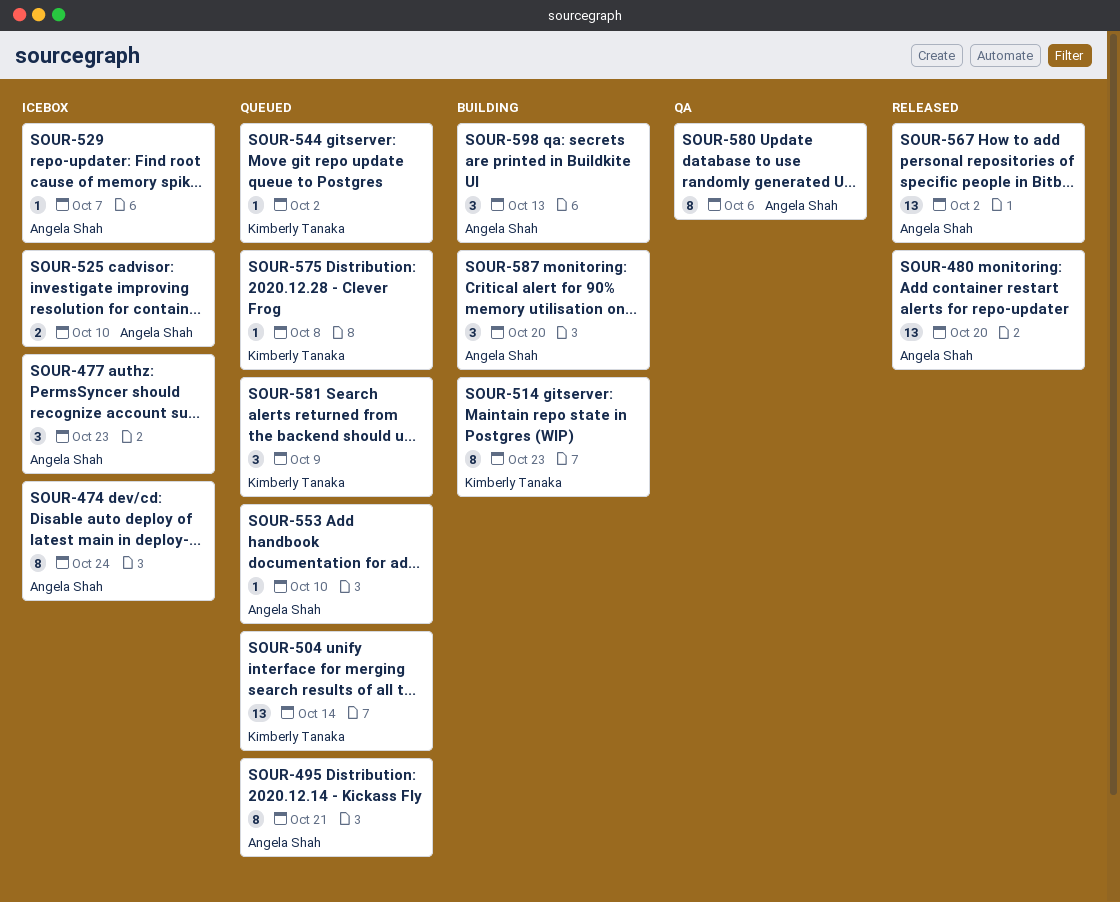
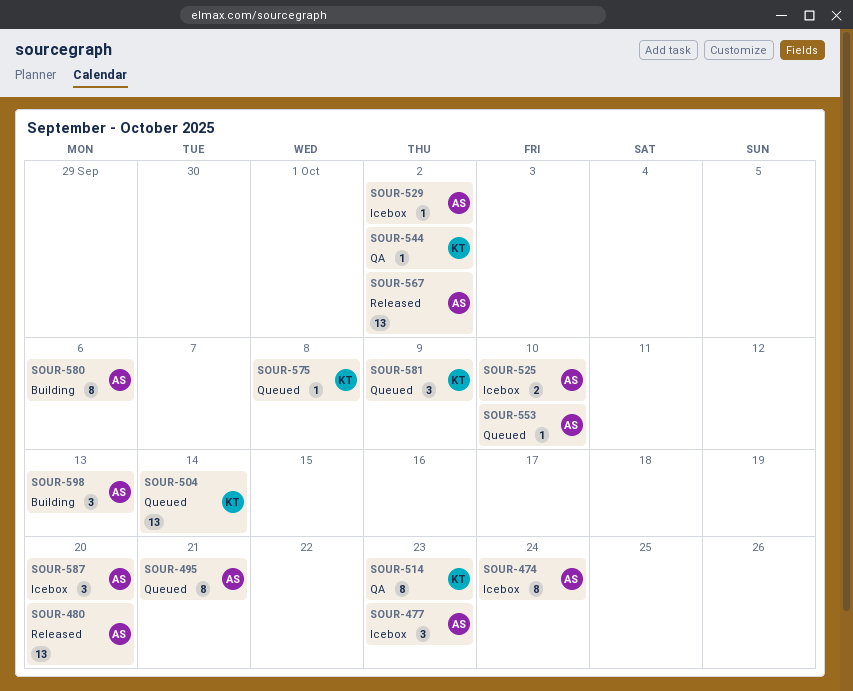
SOUR-514, status: Building -> QA
SOUR-529, due: Oct 7 -> Oct 2
SOUR-544, status: Queued -> QA
SOUR-580, status: QA -> Building
SOUR-587, status: Building -> Icebox

